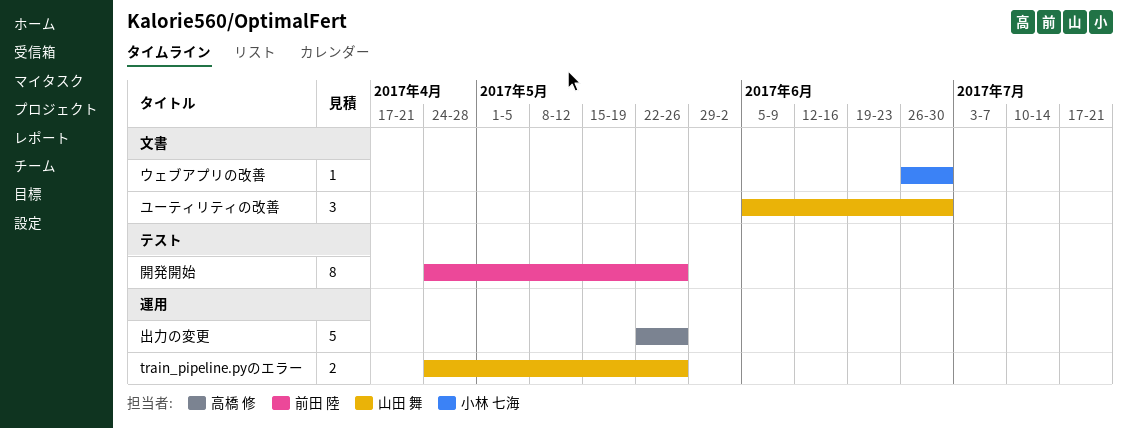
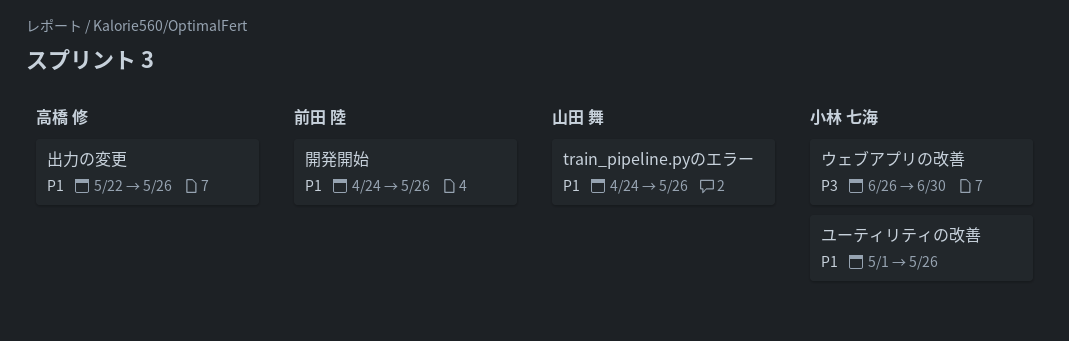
ユーティリティの改善, owner: 山田 舞 -> 小林 七海
ユーティリティの改善, start: Jun 5 -> May 1
ユーティリティの改善, due: Jun 30 -> May 26

